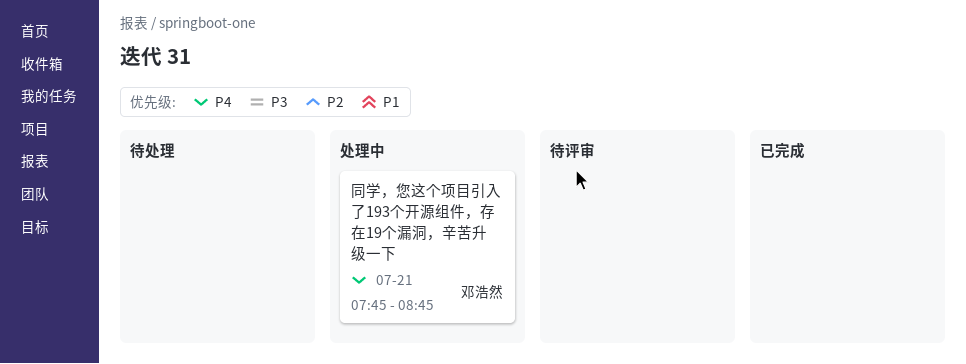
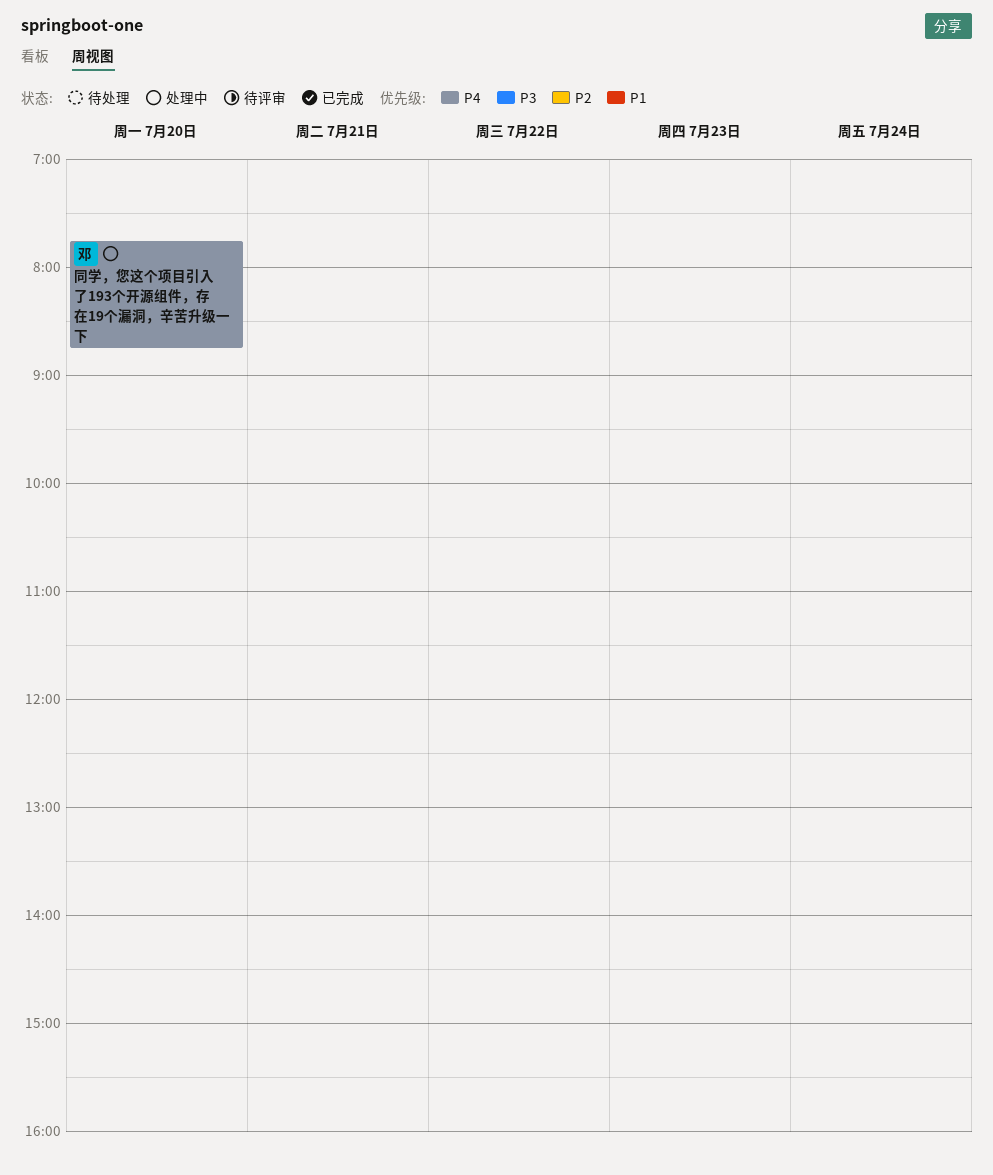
同学，您这个项目引入了193个开源组件，存在19个漏洞，辛苦升级一下, day: Jul 21 -> Jul 20

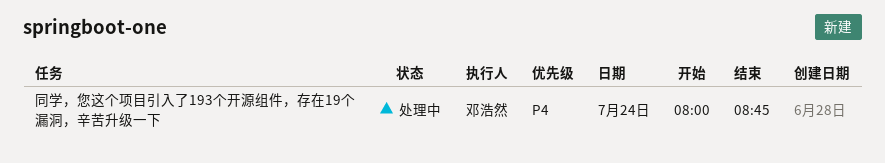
同学，您这个项目引入了193个开源组件，存在19个漏洞，辛苦升级一下, day: Jul 20 -> Jul 24
同学，您这个项目引入了193个开源组件，存在19个漏洞，辛苦升级一下, begins: 07:45 -> 08:00

